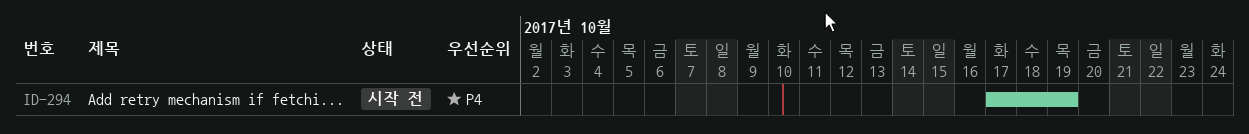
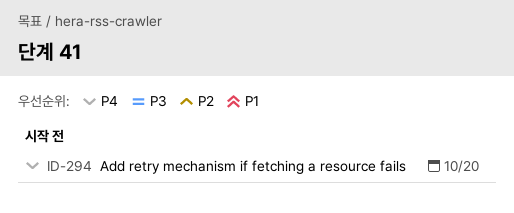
ID-294, due: Oct 19 -> Oct 20

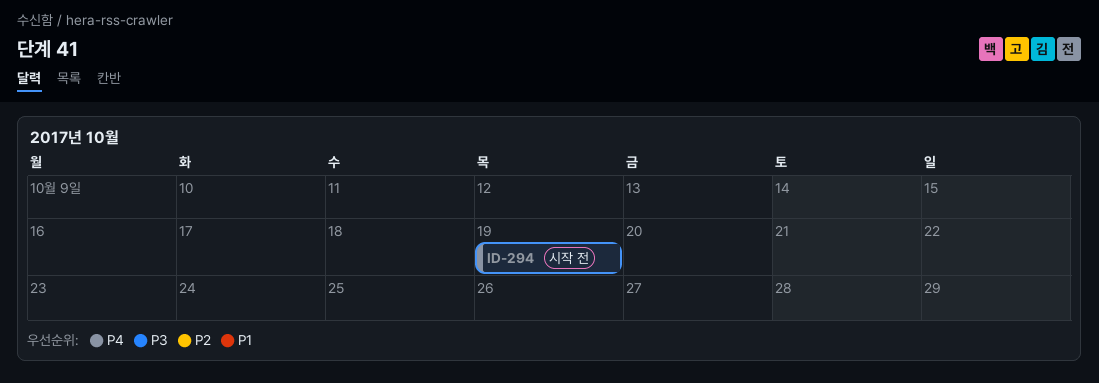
ID-294, due: Oct 20 -> Oct 19

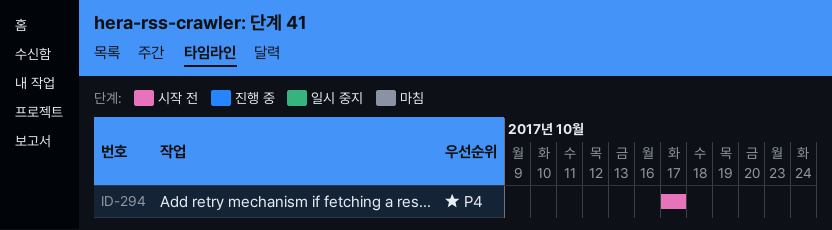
ID-294, due: Oct 19 -> Oct 17

